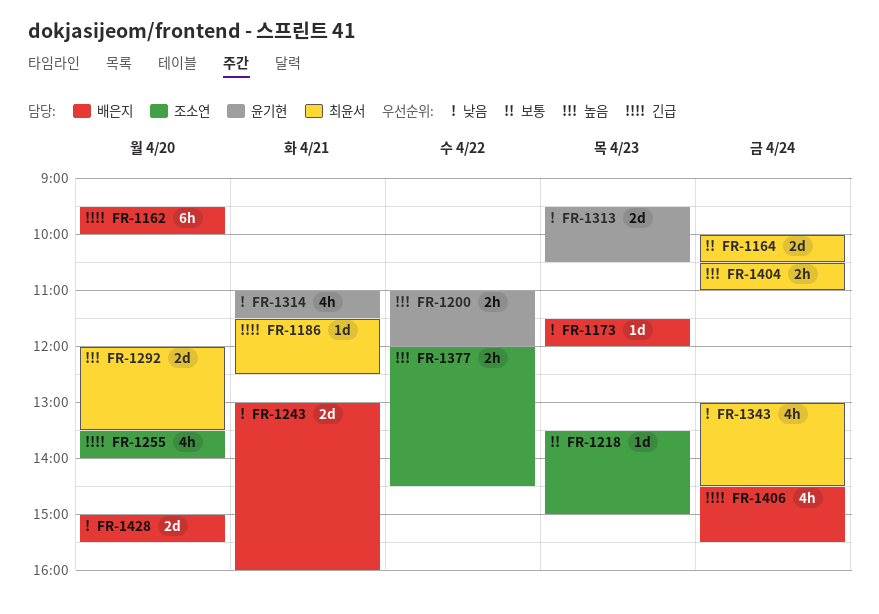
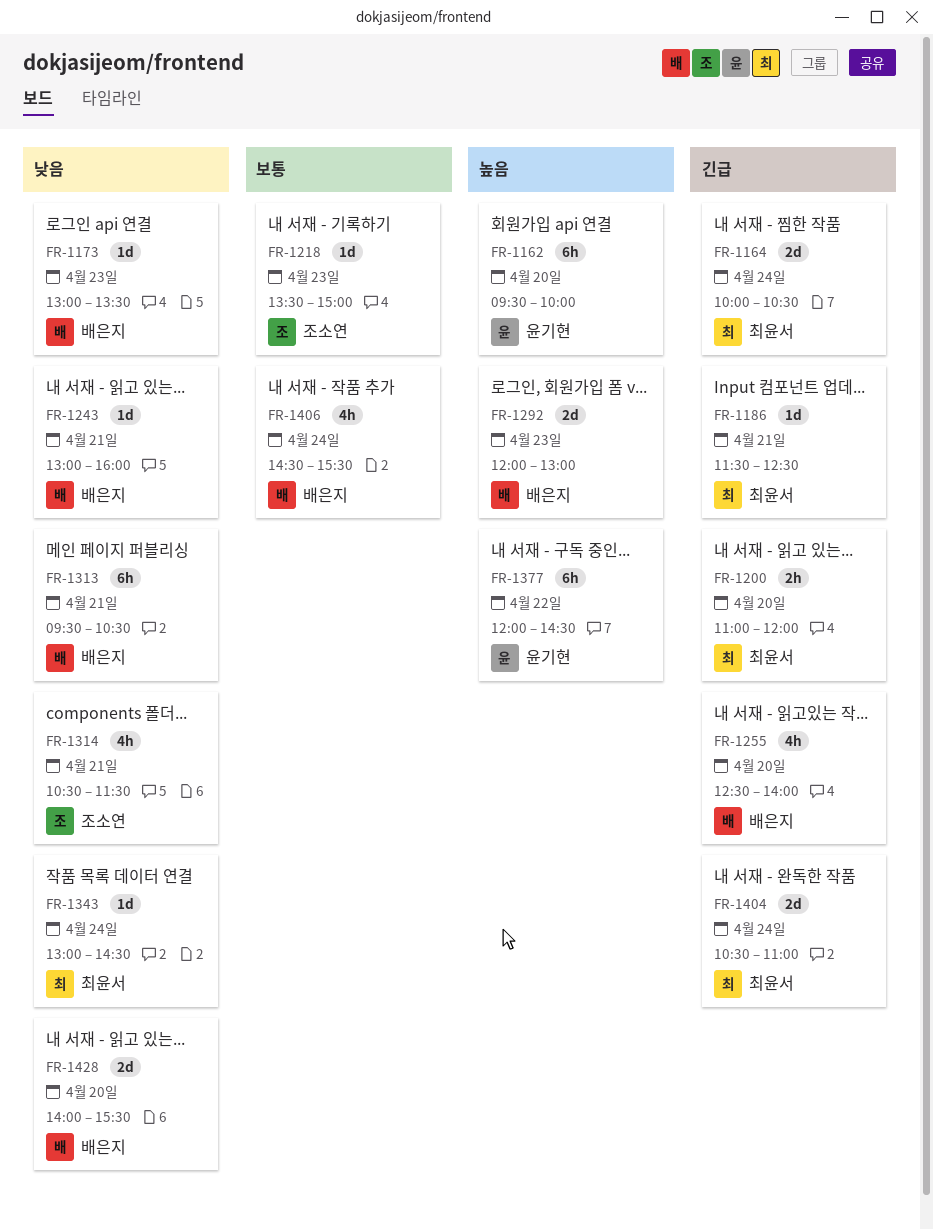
FR-1162, owner: 배은지 -> 윤기현
FR-1162, priority: 긴급 -> 높음
FR-1164, priority: 보통 -> 긴급
FR-1173, begins: 11:30 -> 13:00
FR-1173, ends: 12:00 -> 13:30
FR-1200, owner: 윤기현 -> 최윤서
FR-1200, priority: 높음 -> 긴급
FR-1200, day: Apr 22 -> Apr 20
FR-1243, estimate: 2d -> 1d
FR-1255, owner: 조소연 -> 배은지
FR-1255, begins: 13:30 -> 12:30
FR-1292, owner: 최윤서 -> 배은지
FR-1292, day: Apr 20 -> Apr 23
FR-1292, ends: 13:30 -> 13:00
FR-1313, owner: 윤기현 -> 배은지
FR-1313, estimate: 2d -> 6h
FR-1313, day: Apr 23 -> Apr 21
FR-1314, owner: 윤기현 -> 조소연
FR-1314, begins: 11:00 -> 10:30
FR-1343, estimate: 4h -> 1d
FR-1377, owner: 조소연 -> 윤기현
FR-1377, estimate: 2h -> 6h
FR-1404, priority: 높음 -> 긴급
FR-1404, estimate: 2h -> 2d
FR-1406, priority: 긴급 -> 보통
FR-1428, begins: 15:00 -> 14:00

